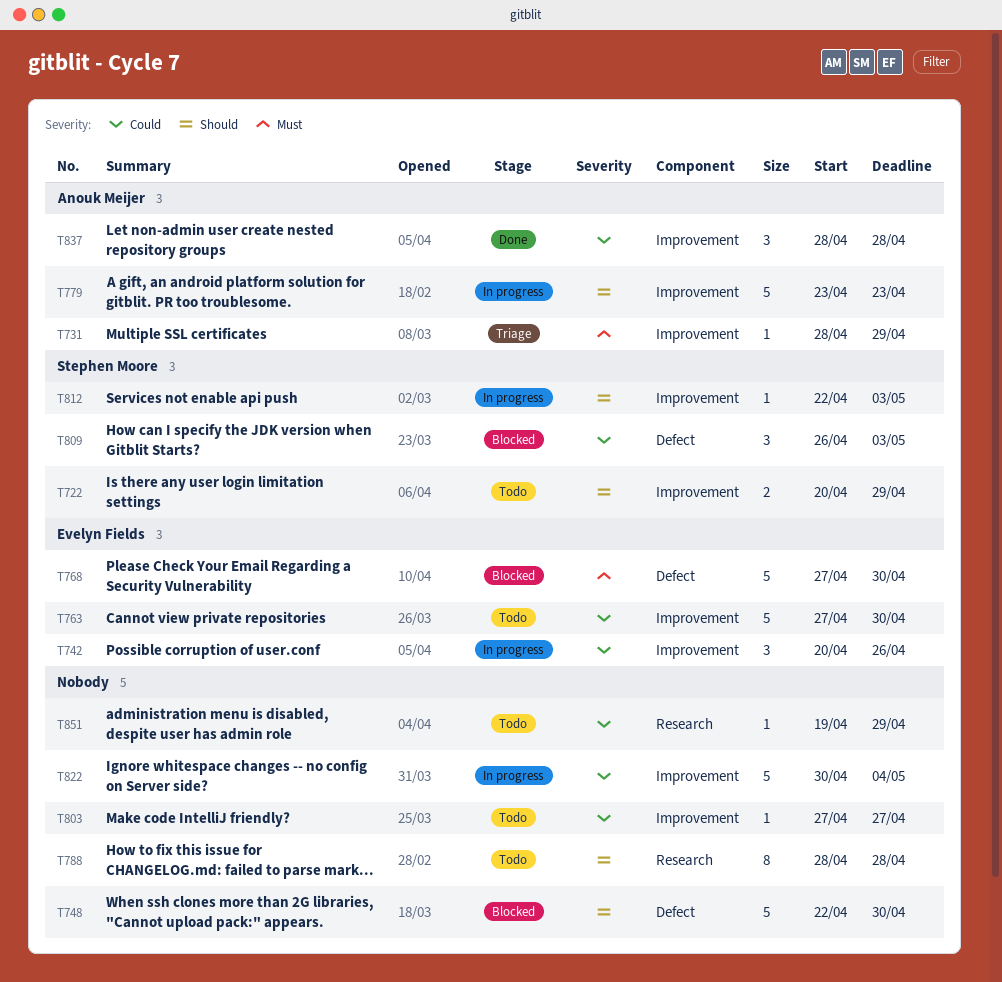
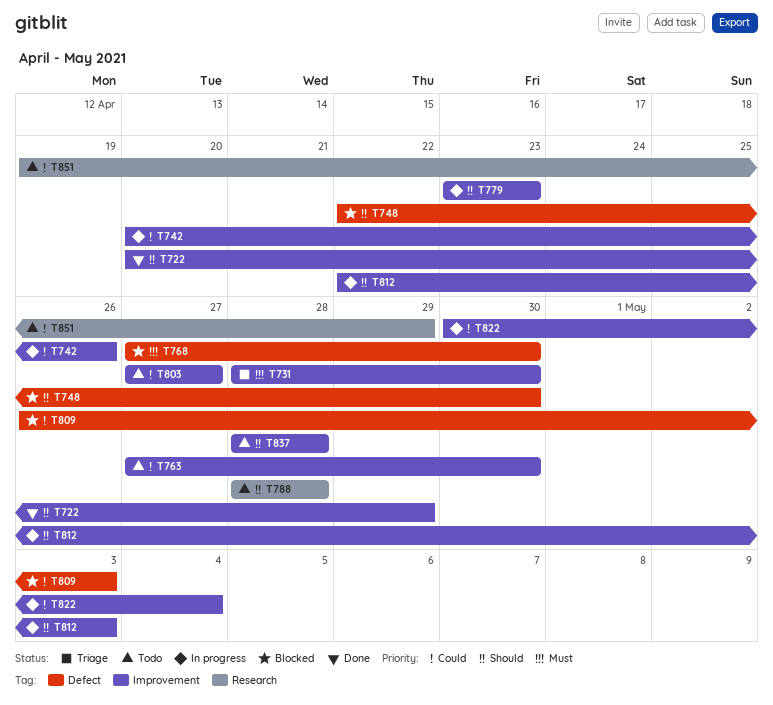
T722, status: Todo -> Done
T731, due: Apr 29 -> Apr 30
T837, status: Done -> Todo
T837, priority: Could -> Should

